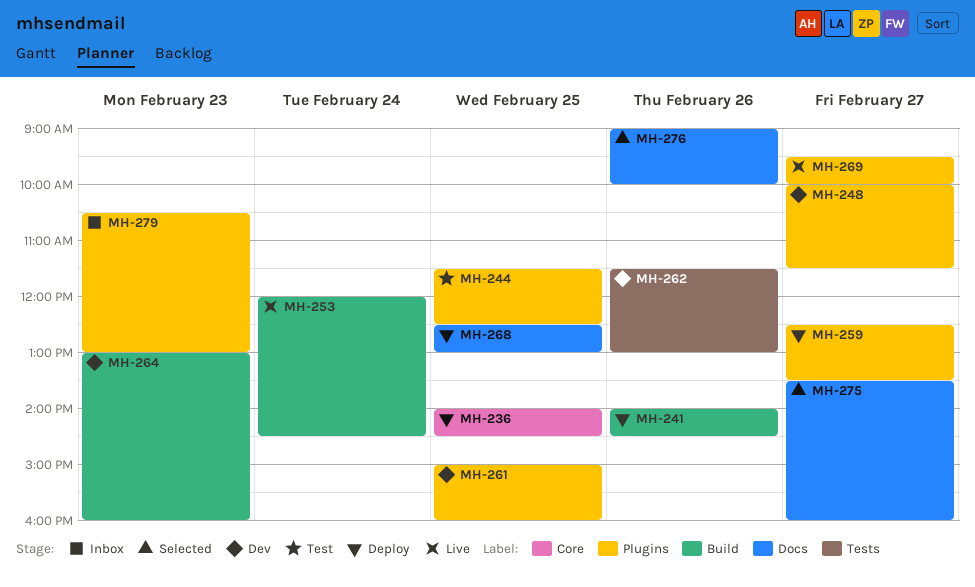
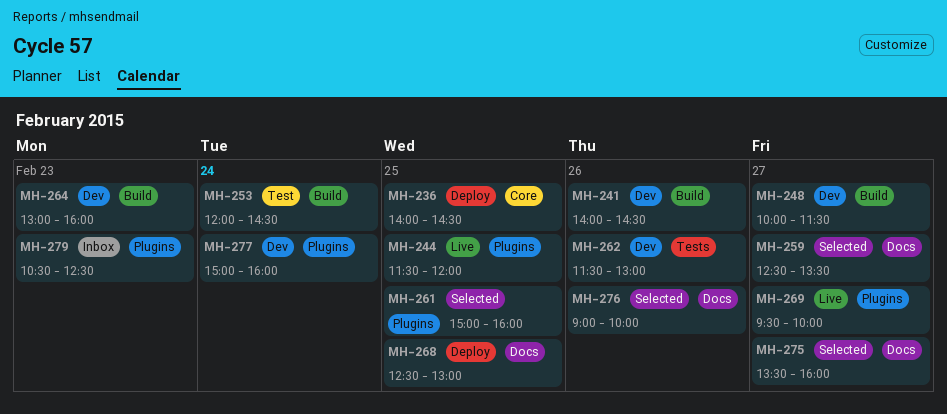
MH-241, status: Deploy -> Dev
MH-244, status: Test -> Live
MH-244, ends: 12:30 -> 12:00
MH-248, label: Plugins -> Build
MH-253, status: Live -> Test
MH-259, status: Deploy -> Selected
MH-259, label: Plugins -> Docs
MH-261, status: Dev -> Selected
MH-277: none -> present
MH-279, ends: 13:00 -> 12:30

